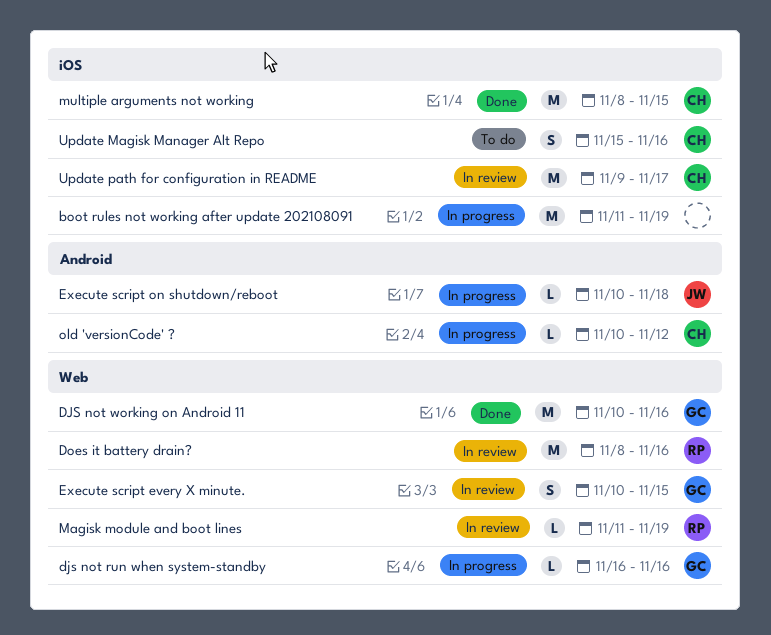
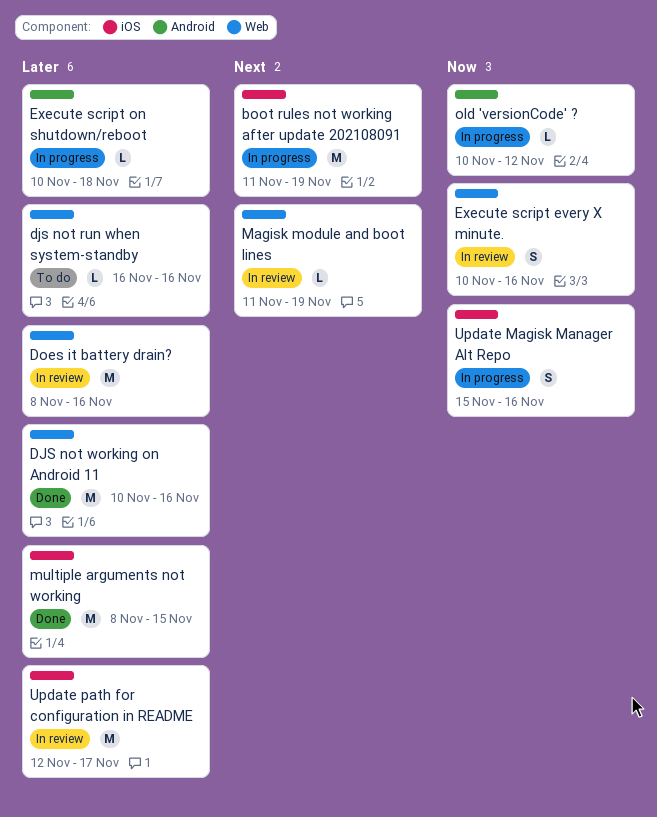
djs not run when system-standby, status: In progress -> To do
Execute script every X minute., due: Nov 15 -> Nov 16
Update Magisk Manager Alt Repo, status: To do -> In progress
Update path for configuration in README, start: Nov 9 -> Nov 12

